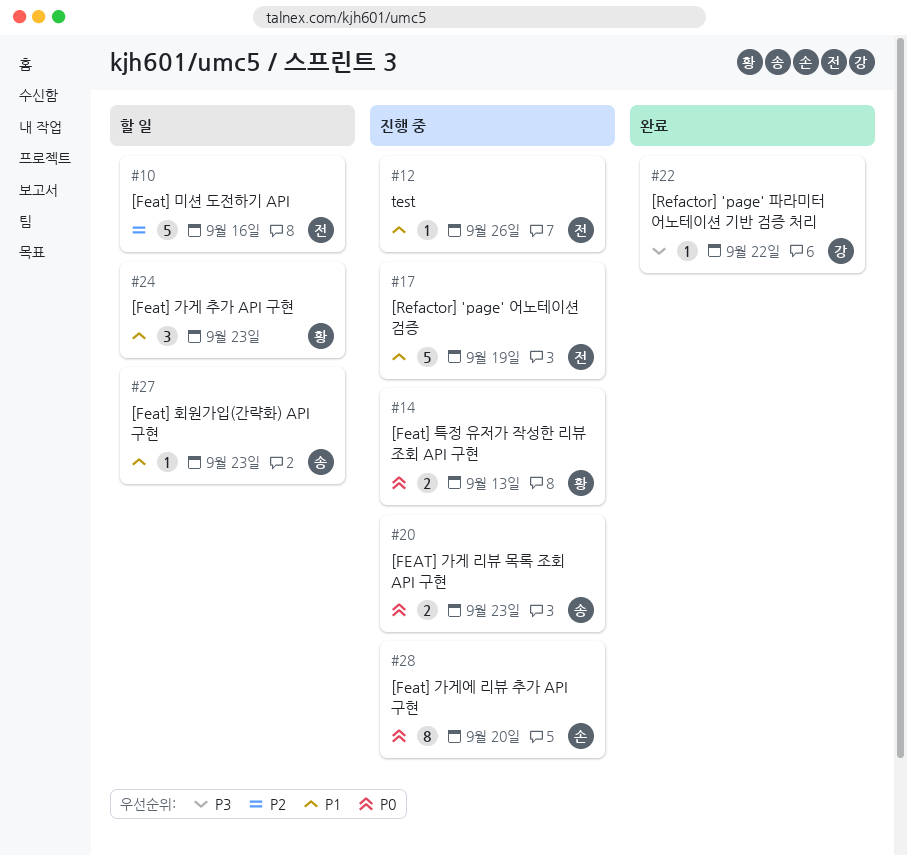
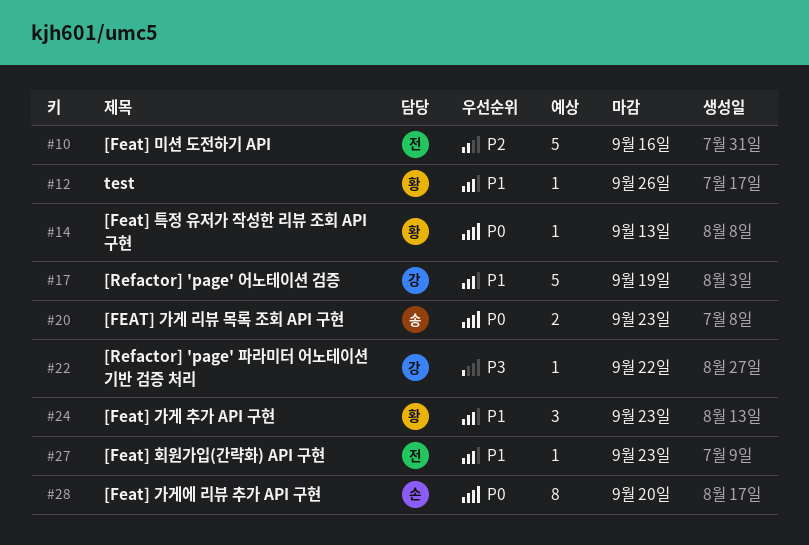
#12, owner: 전 -> 황
#14, estimate: 2 -> 1
#17, owner: 전 -> 강
#27, owner: 송 -> 전

